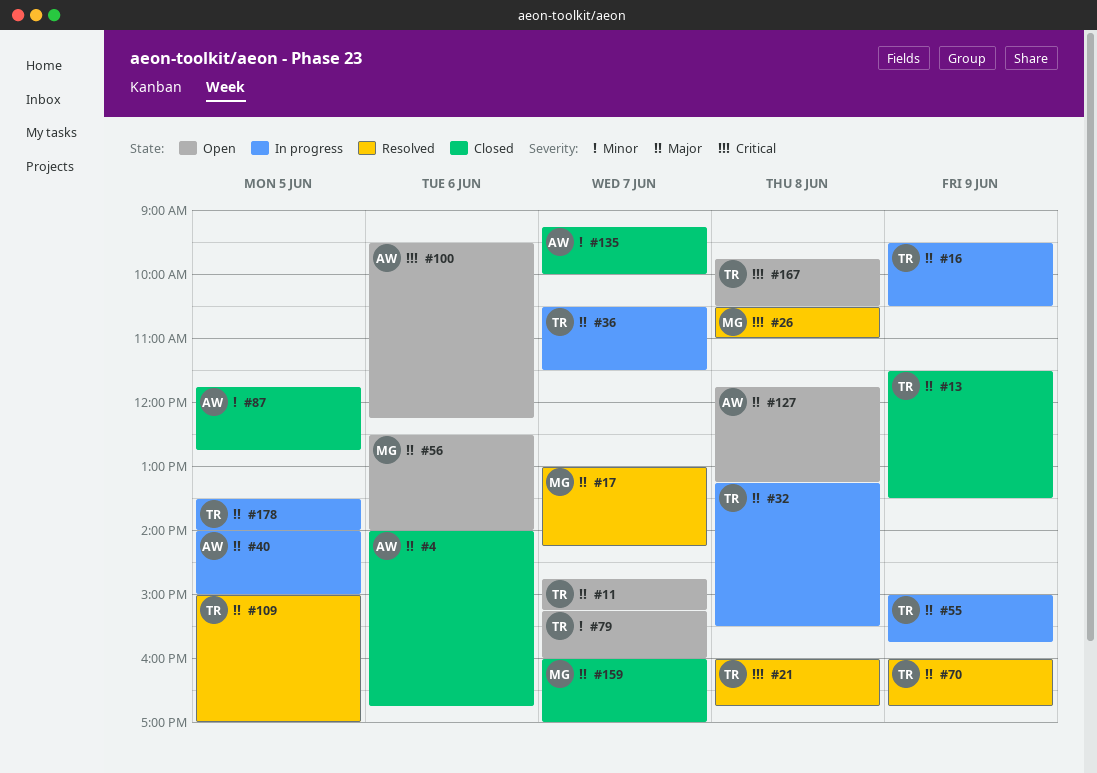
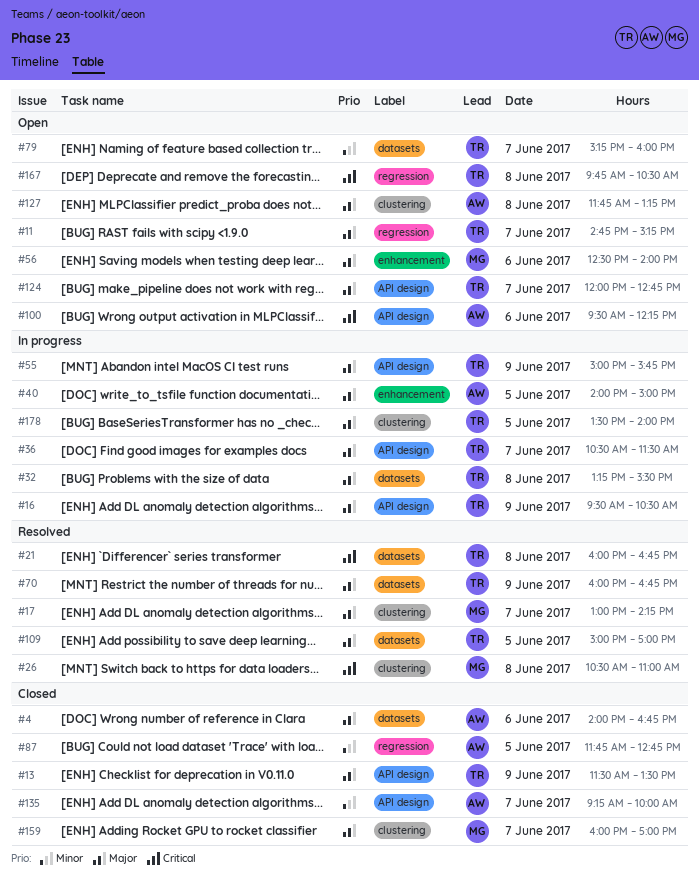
#124: none -> present

